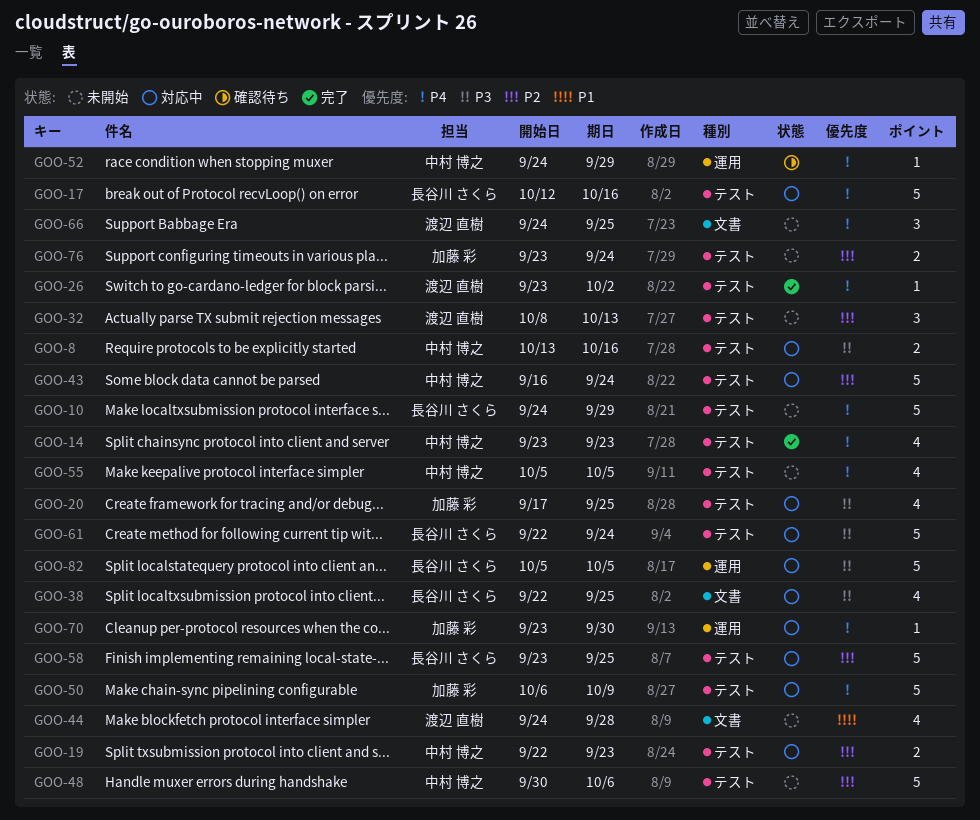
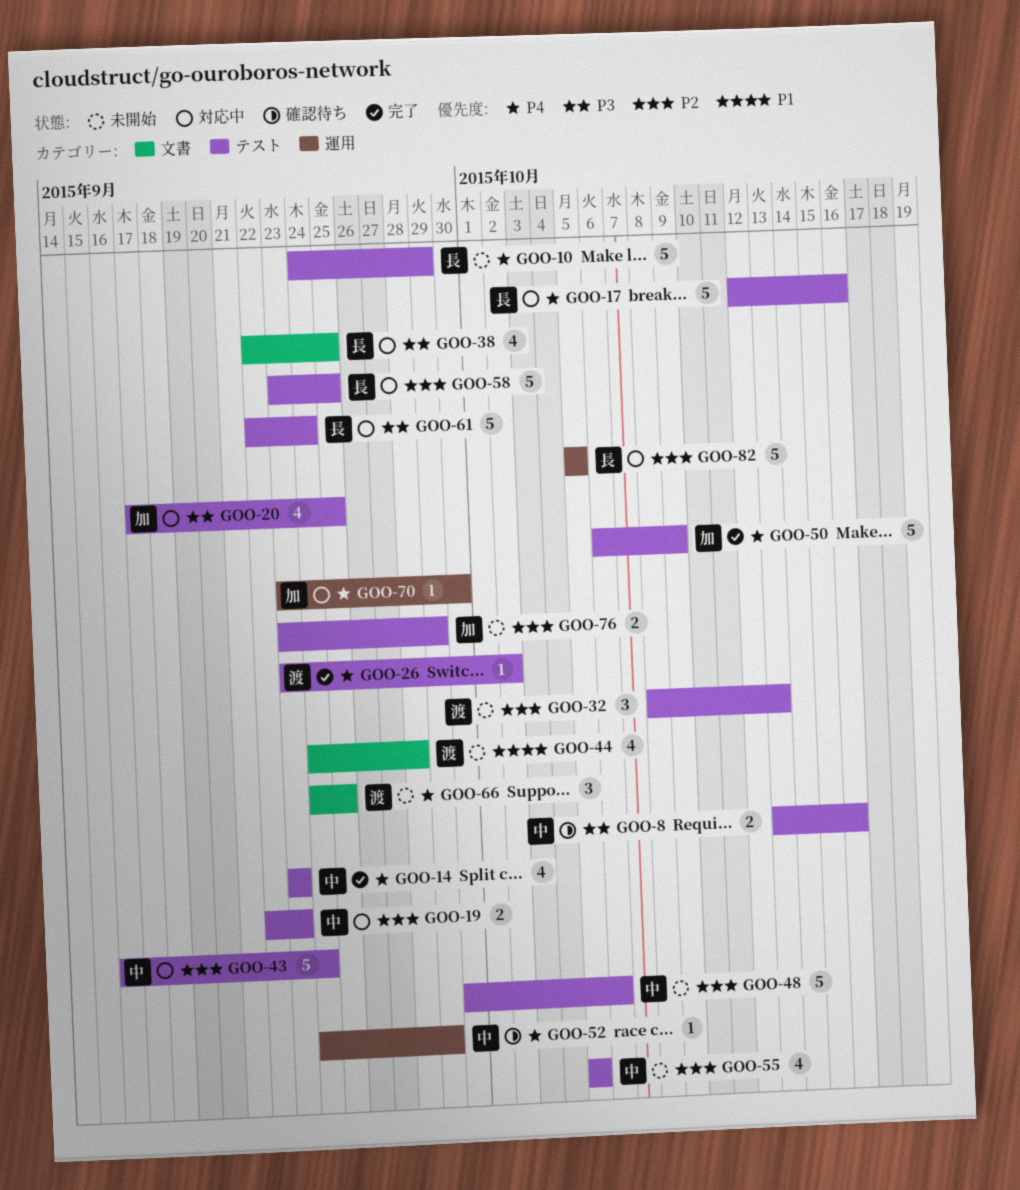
GOO-8, status: 対応中 -> 確認待ち
GOO-50, status: 対応中 -> 完了
GOO-55, priority: P4 -> P2
GOO-76, due: Sep 24 -> Sep 29
GOO-82, priority: P3 -> P2

